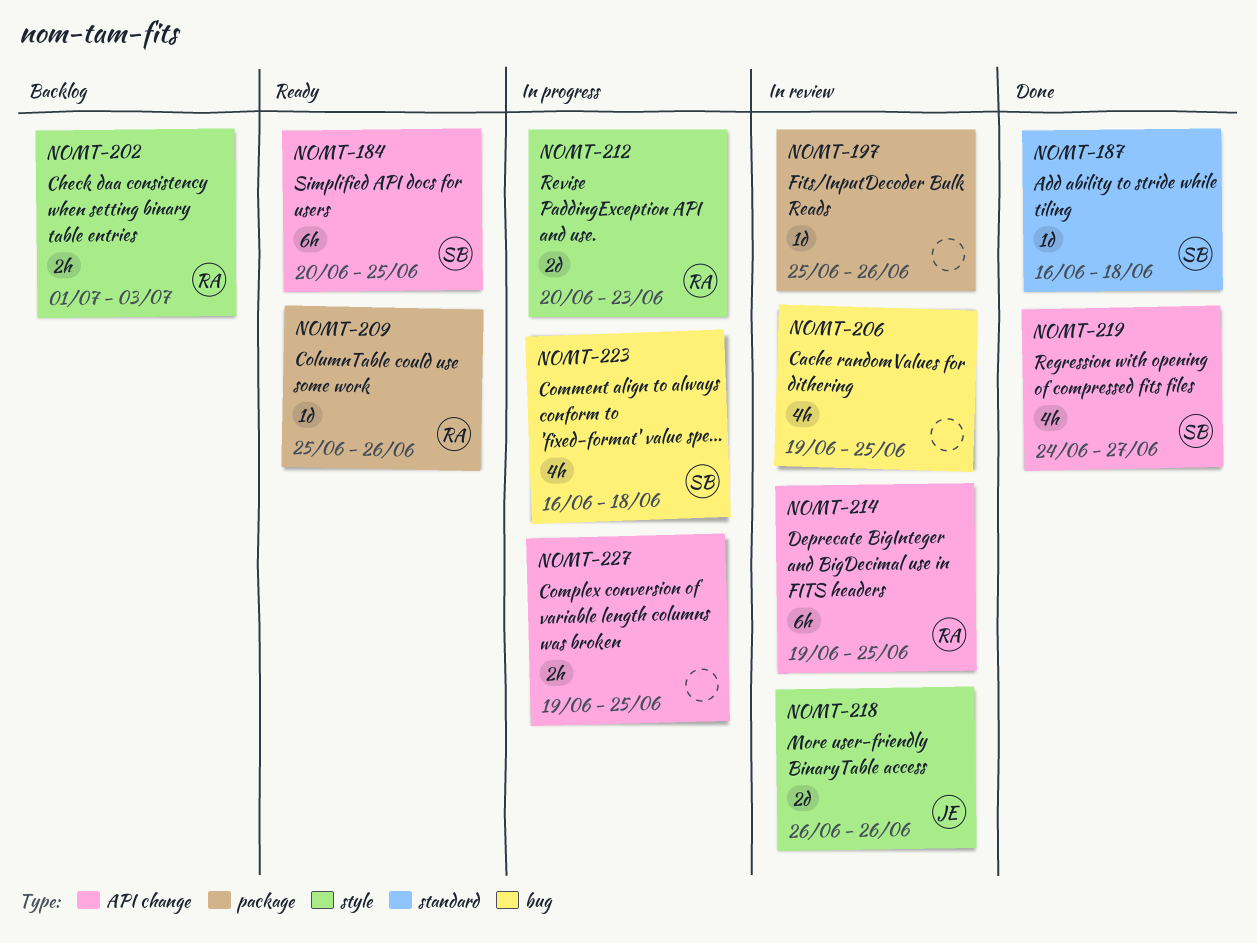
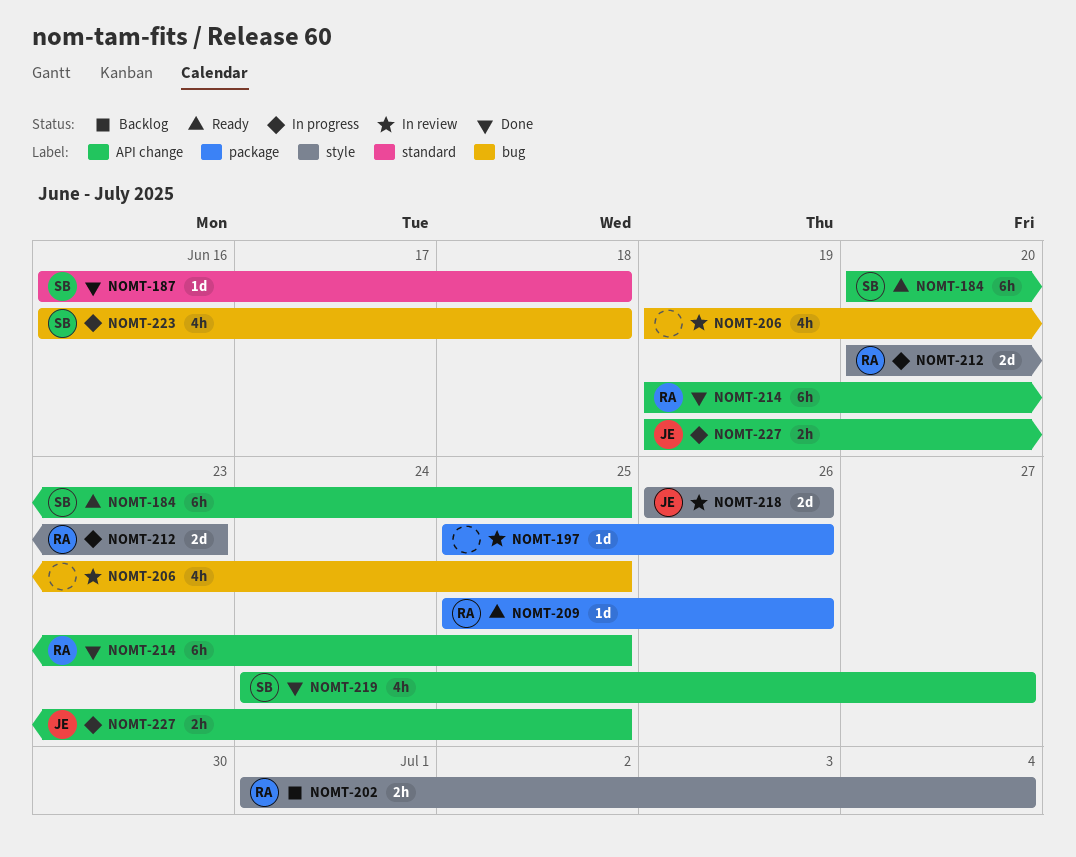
NOMT-202, due: Jul 3 -> Jul 4
NOMT-214, status: In review -> Done
NOMT-227, owner: none -> JE

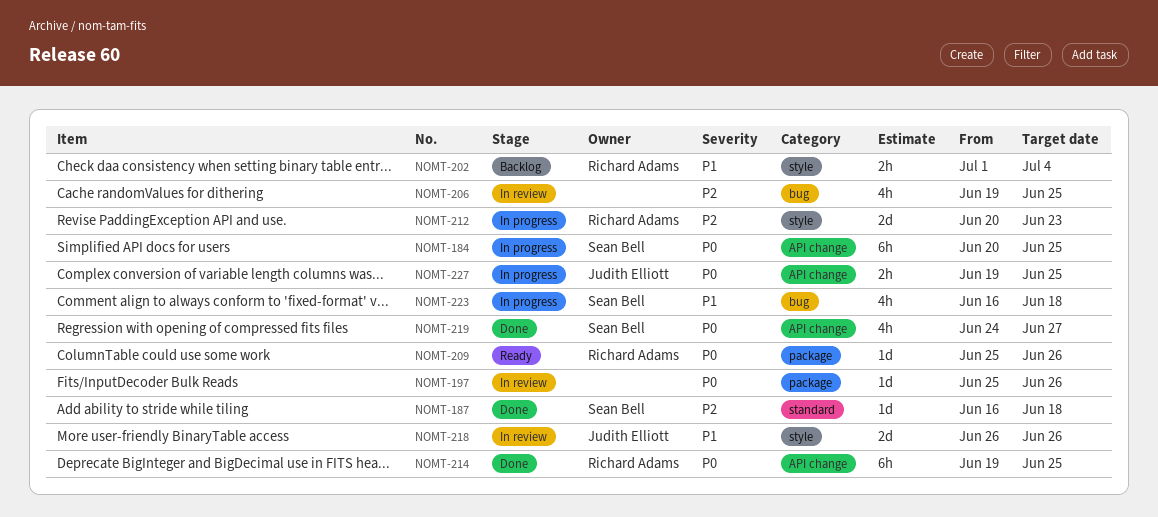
NOMT-184, status: Ready -> In progress

